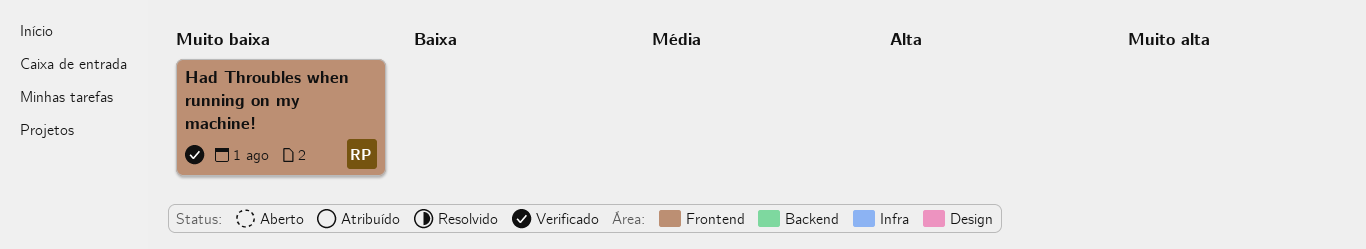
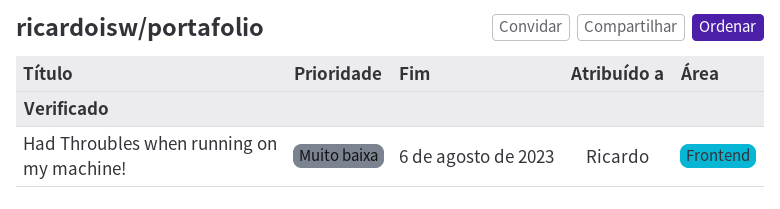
Had Throubles when running on my machine!, due: Aug 1 -> Aug 6

